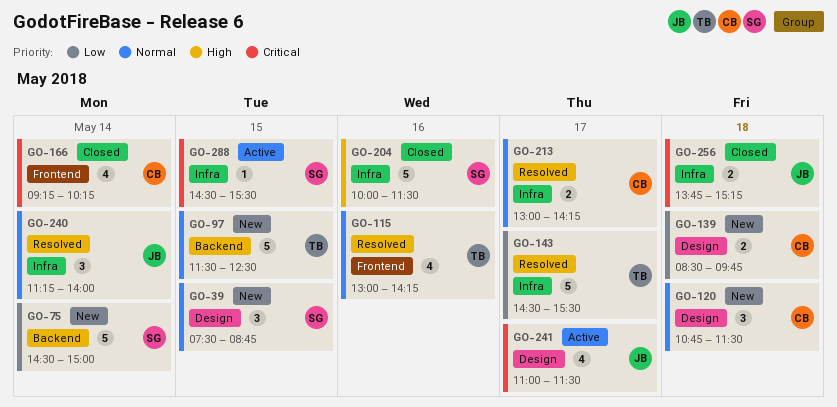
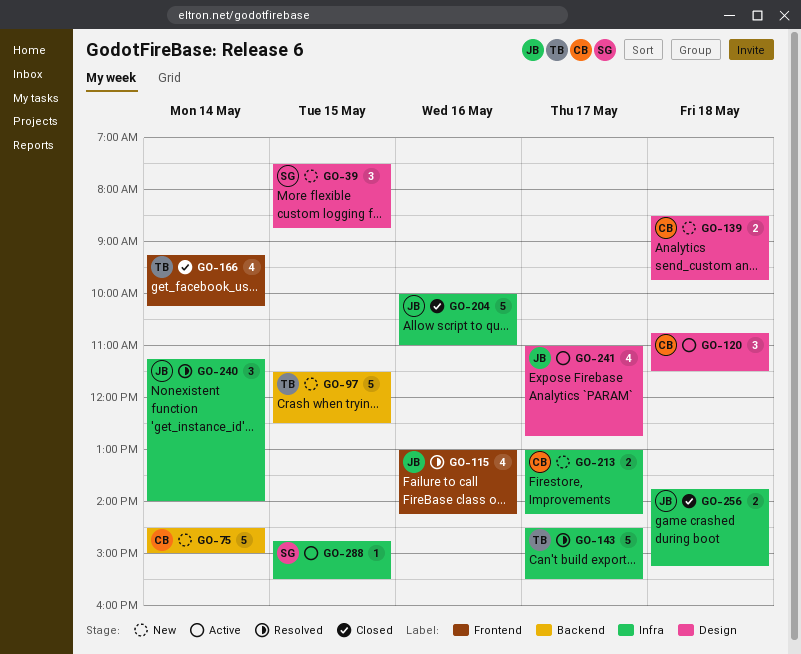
GO-75, owner: SG -> CB
GO-115, owner: TB -> JB
GO-120, status: New -> Active
GO-166, owner: CB -> TB
GO-204, owner: SG -> JB
GO-204, ends: 11:30 -> 11:00
GO-213, status: Resolved -> New
GO-241, ends: 11:30 -> 12:45
GO-288, begins: 14:30 -> 14:45

